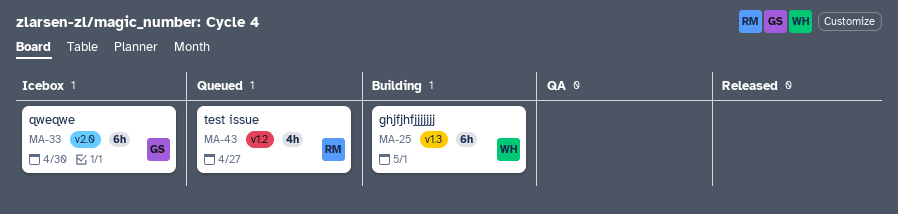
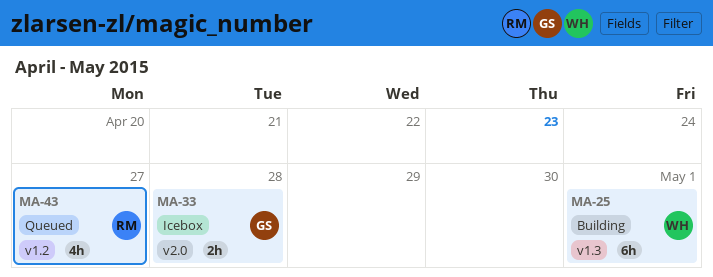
MA-33, estimate: 6h -> 2h
MA-33, due: Apr 30 -> Apr 28

